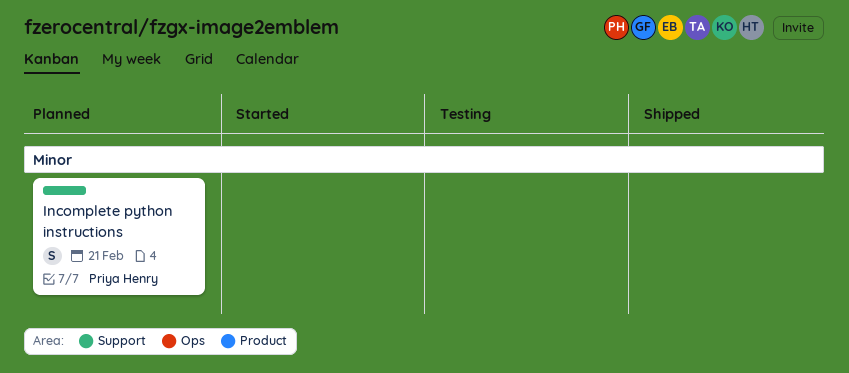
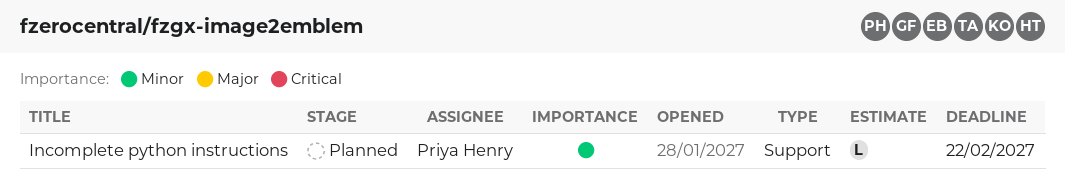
Incomplete python instructions, estimate: S -> L
Incomplete python instructions, due: Feb 21 -> Feb 22

